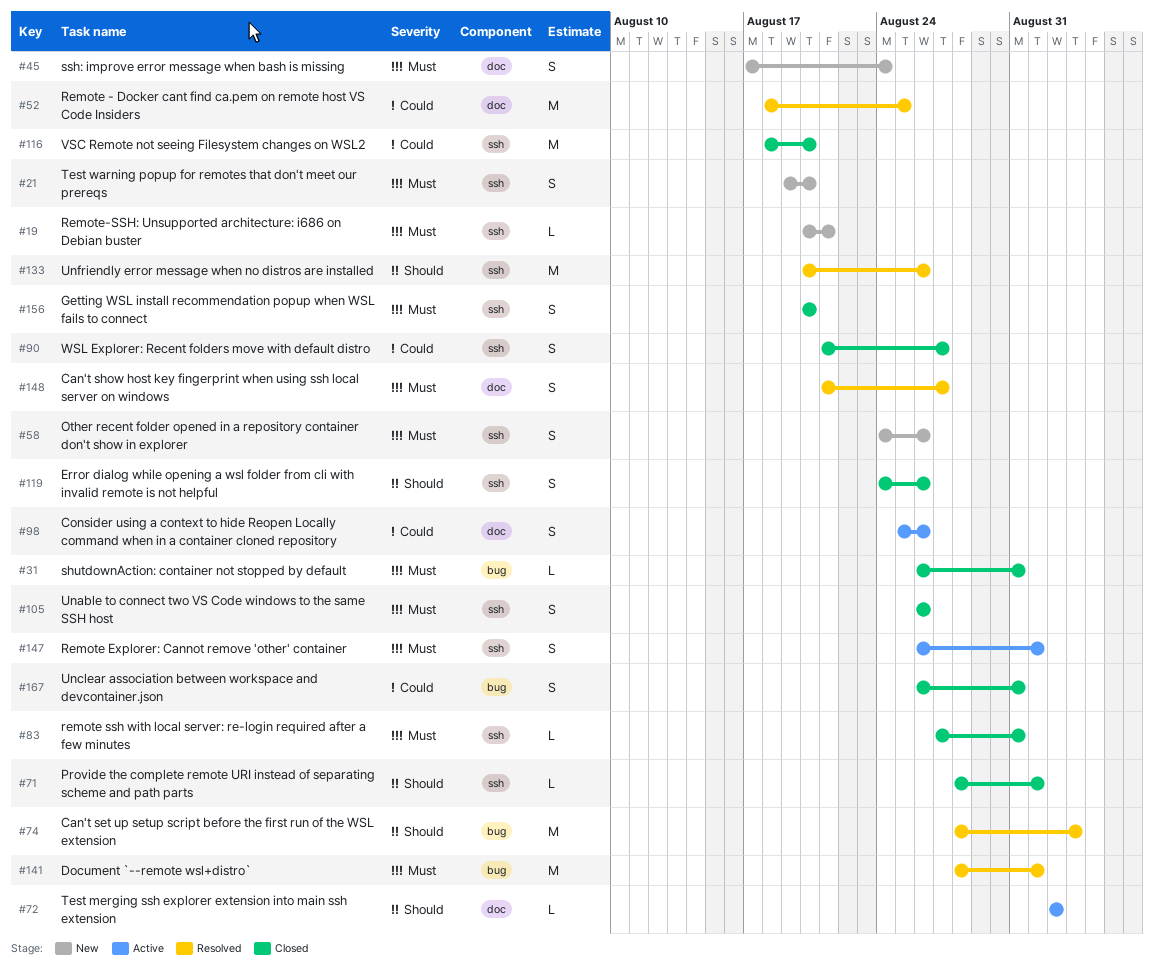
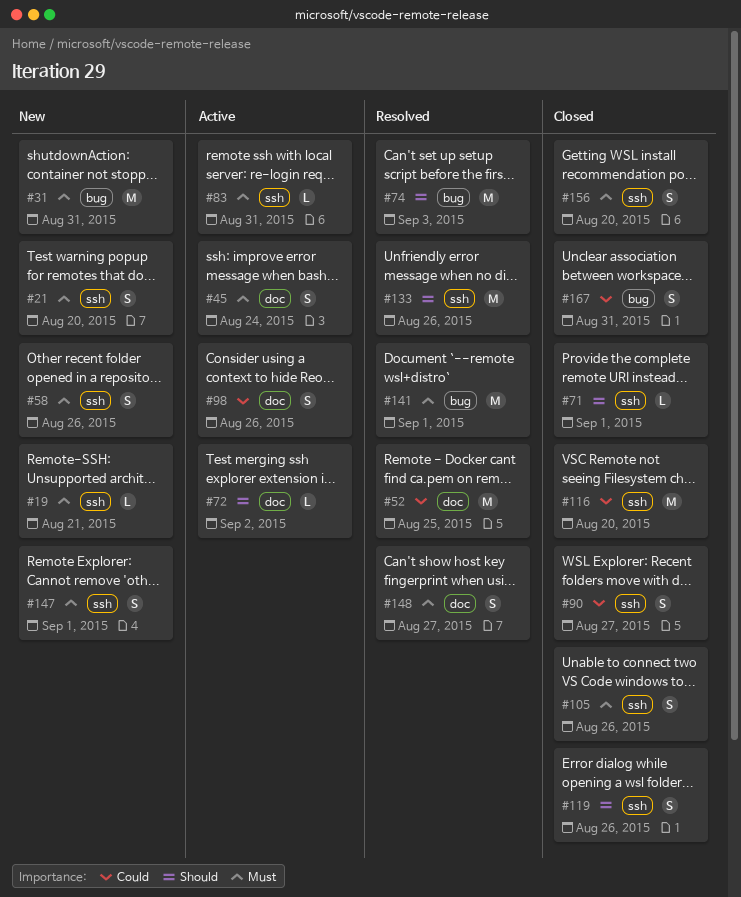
#31, status: Closed -> New
#31, estimate: L -> M
#45, status: New -> Active
#83, status: Closed -> Active
#147, status: Active -> New

